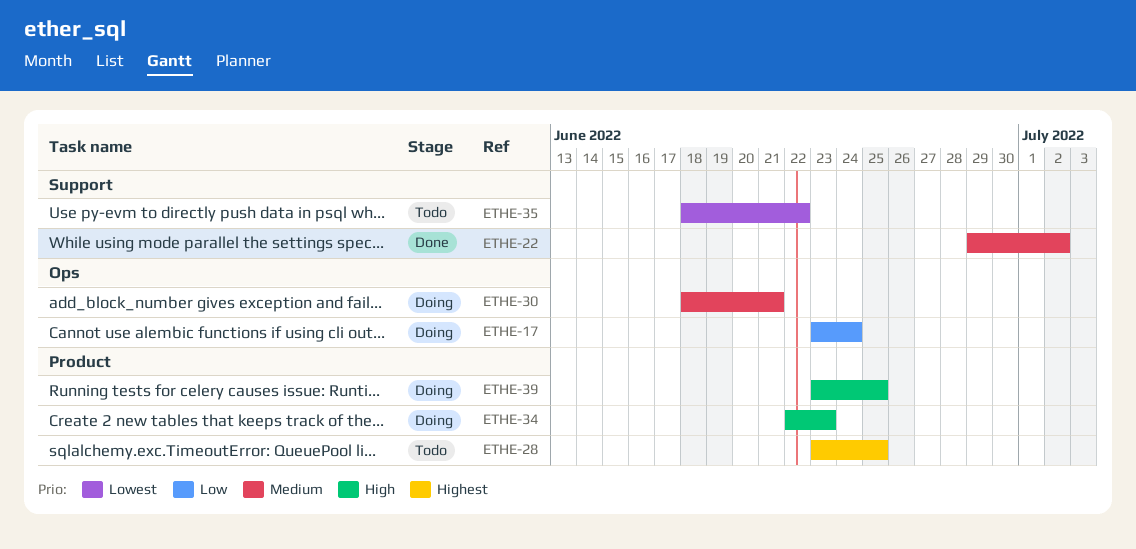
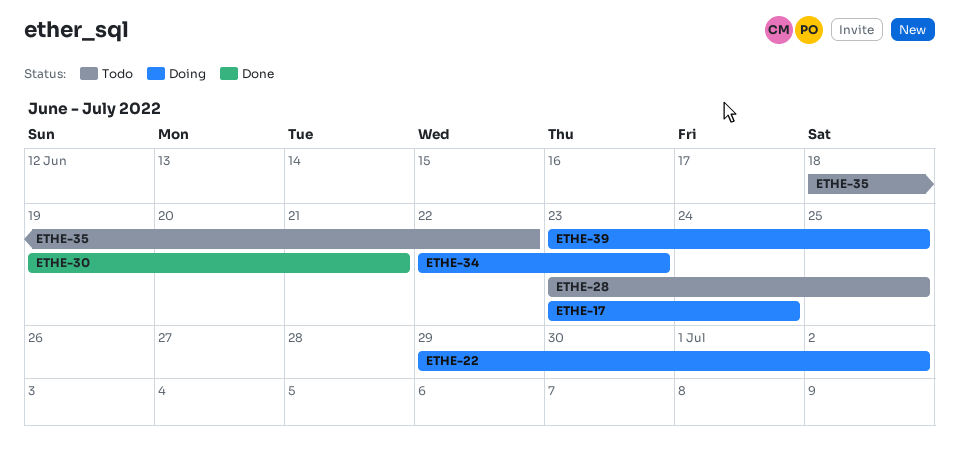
ETHE-22, status: Done -> Doing
ETHE-30, status: Doing -> Done
ETHE-30, start: Jun 18 -> Jun 19

